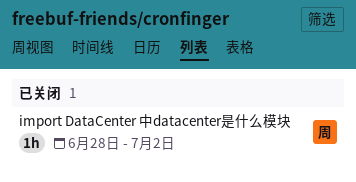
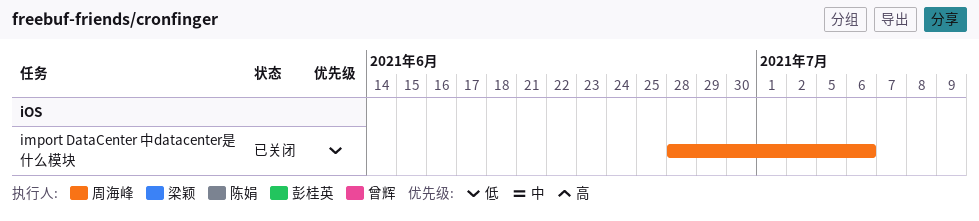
import DataCenter 中datacenter是什么模块, due: Jul 2 -> Jul 6

